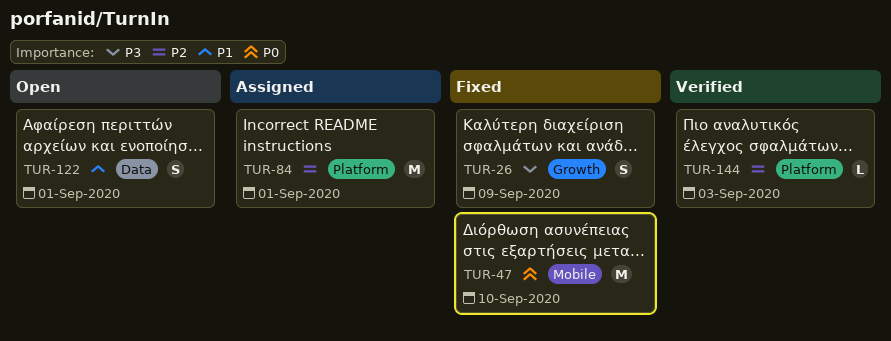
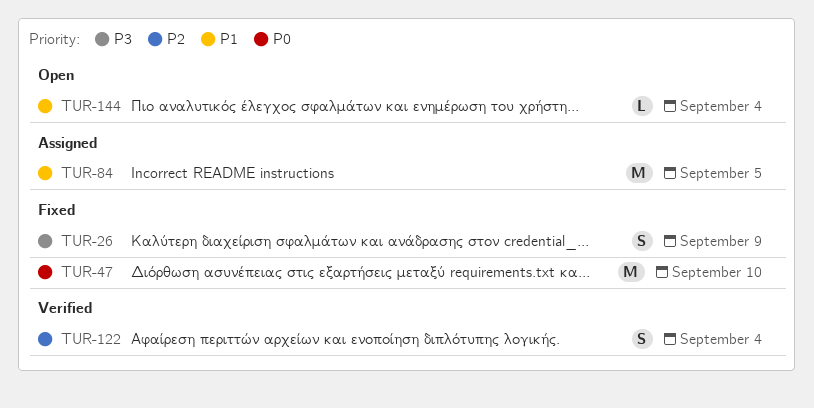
TUR-84, priority: P2 -> P1
TUR-84, due: Sep 1 -> Sep 5
TUR-122, status: Open -> Verified
TUR-122, priority: P1 -> P2
TUR-122, due: Sep 1 -> Sep 4
TUR-144, status: Verified -> Open
TUR-144, priority: P2 -> P1
TUR-144, due: Sep 3 -> Sep 4

